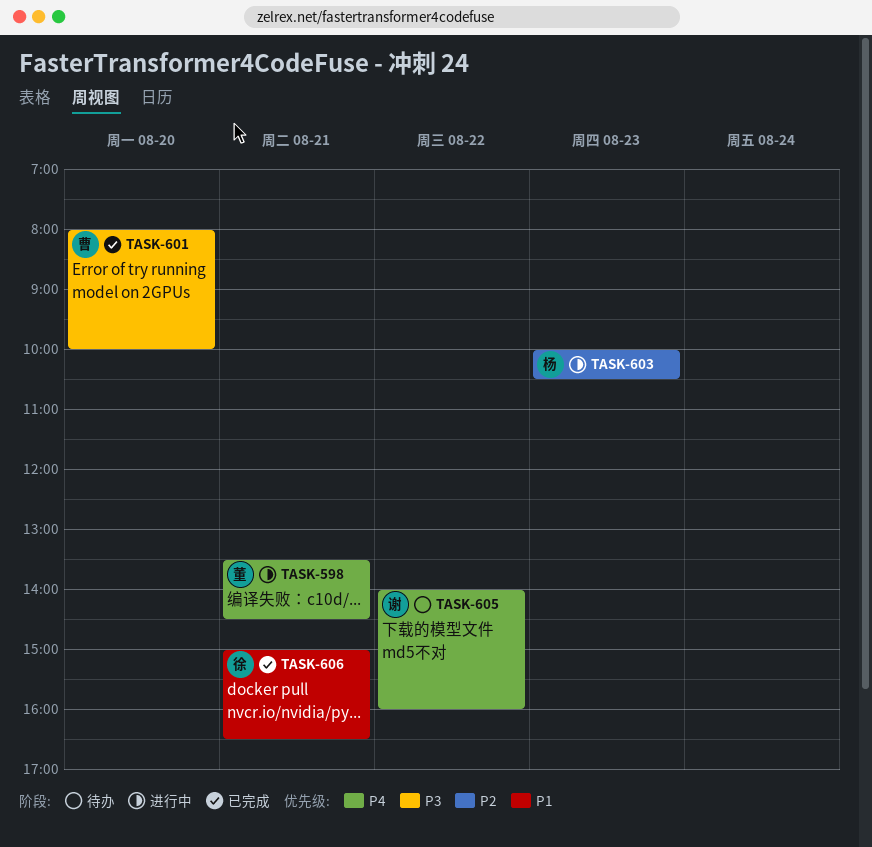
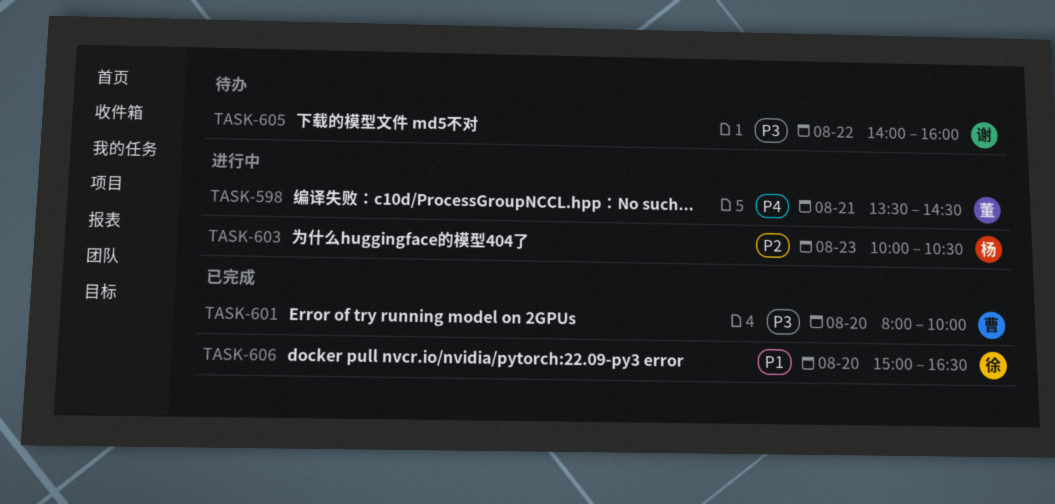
TASK-605, priority: P4 -> P3
TASK-606, day: Aug 21 -> Aug 20

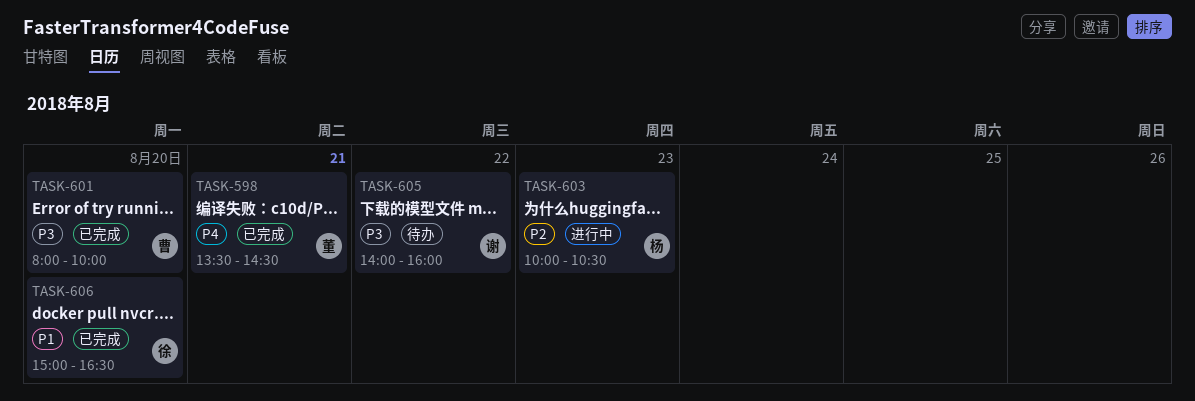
TASK-598, status: 进行中 -> 已完成

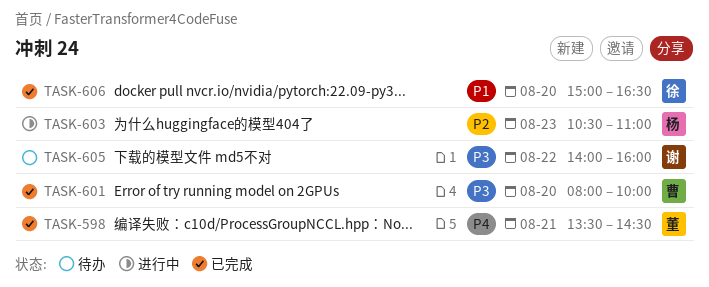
TASK-603, begins: 10:00 -> 10:30
TASK-603, ends: 10:30 -> 11:00

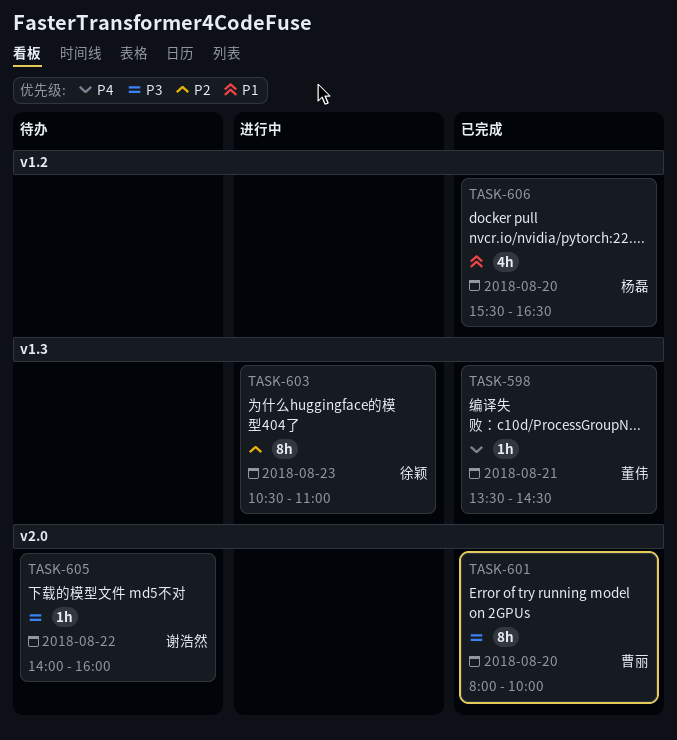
TASK-603, owner: 杨磊 -> 徐颖
TASK-606, owner: 徐颖 -> 杨磊
TASK-606, begins: 15:00 -> 15:30

